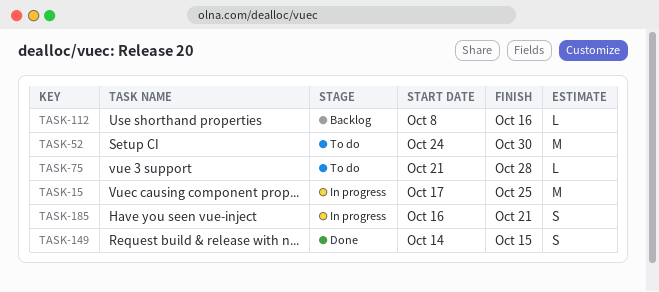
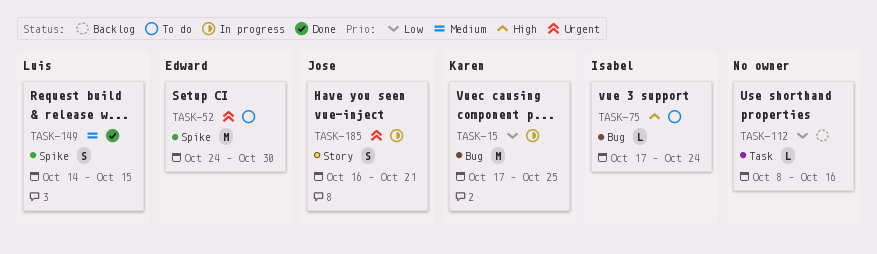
TASK-75, start: Oct 21 -> Oct 17
TASK-75, due: Oct 28 -> Oct 24

